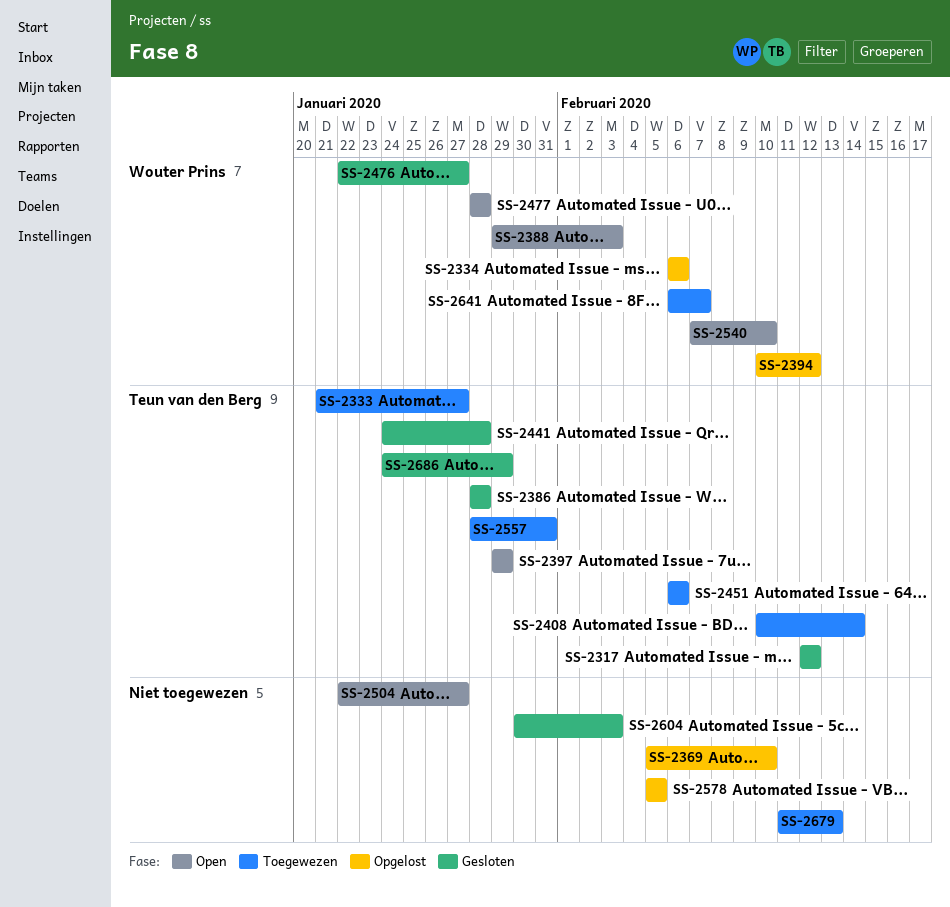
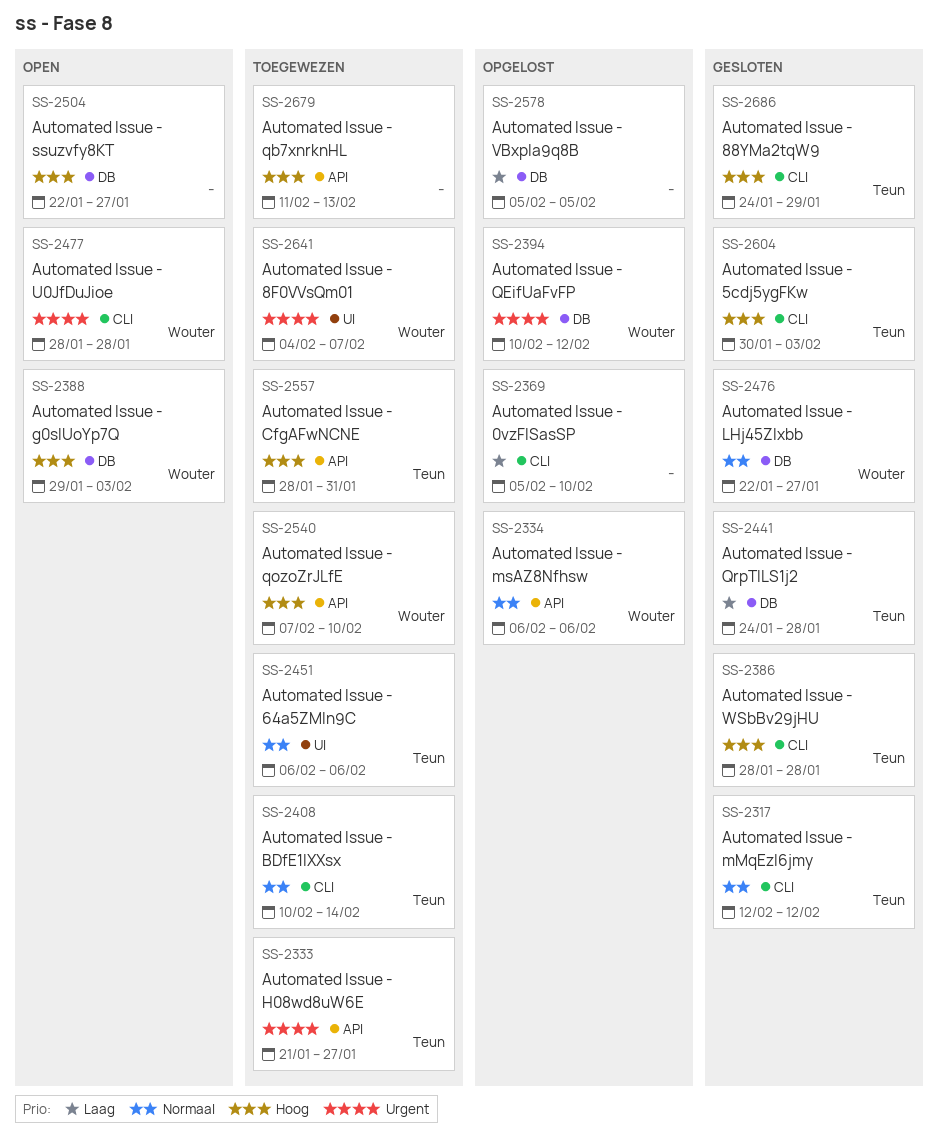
SS-2397: present -> none
SS-2540, status: Open -> Toegewezen
SS-2604, owner: none -> Teun van den Berg
SS-2641, start: Feb 6 -> Feb 4

